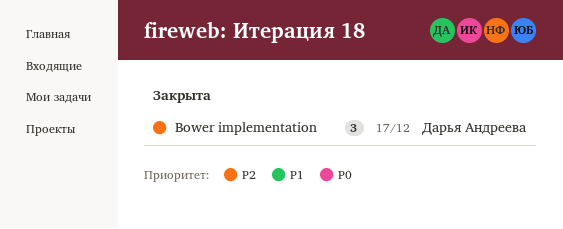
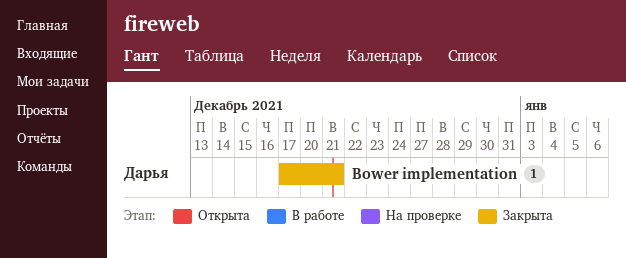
Bower implementation, estimate: 3 -> 1
Bower implementation, due: Dec 17 -> Dec 21

